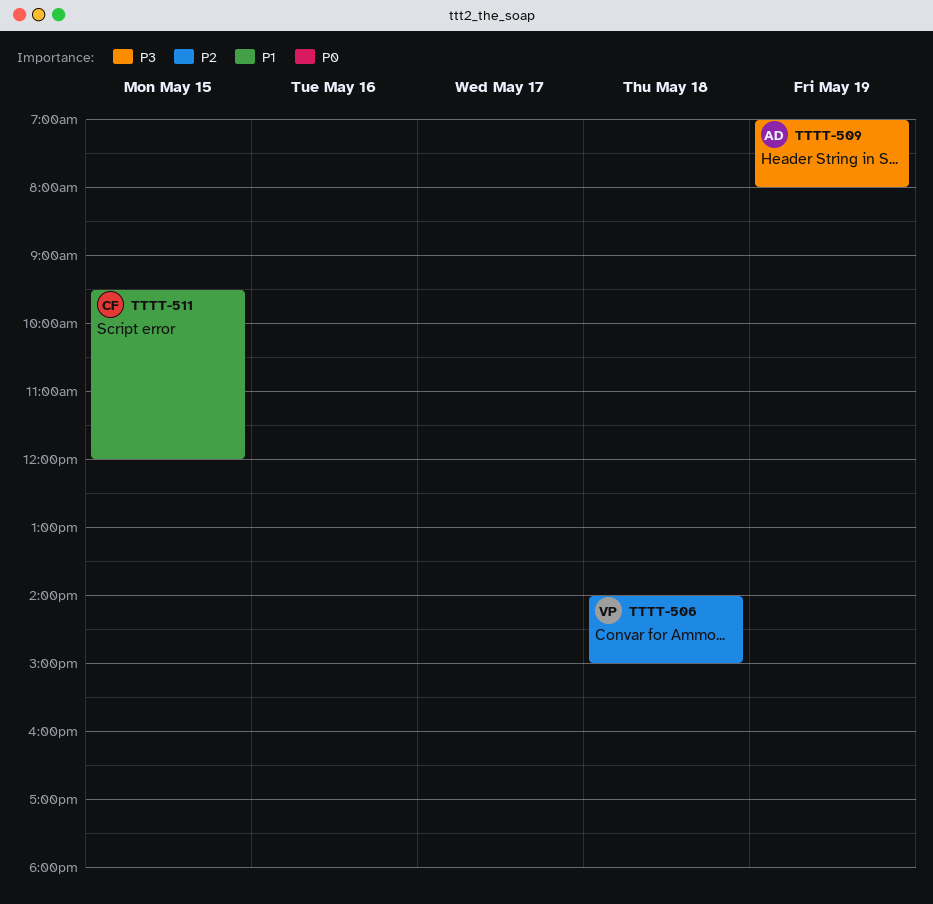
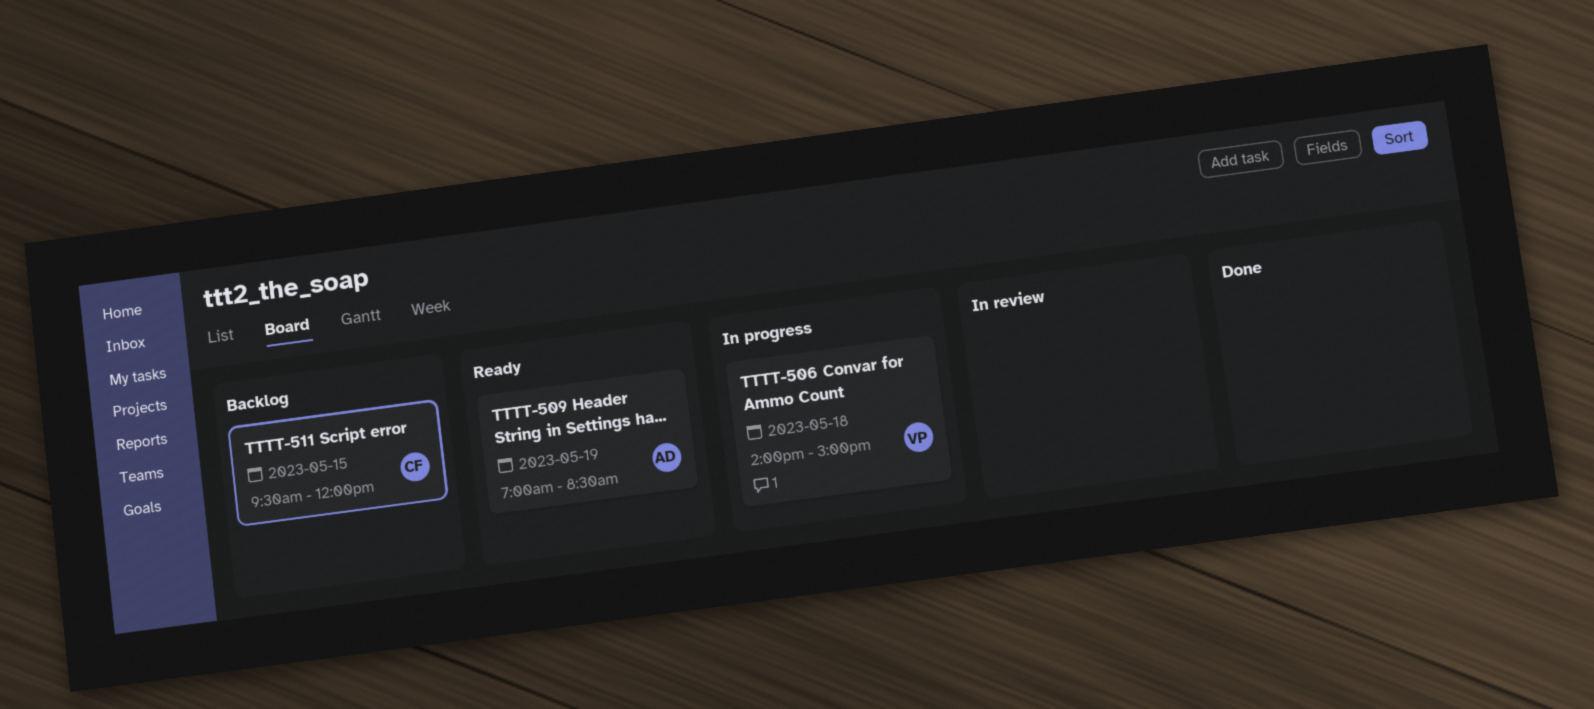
TTTT-509, ends: 08:00 -> 08:30

